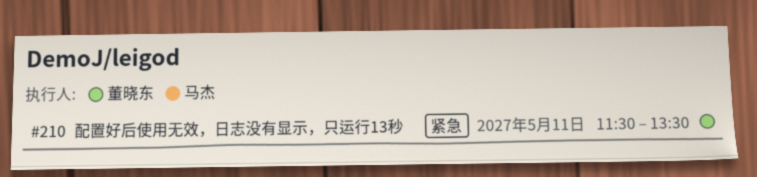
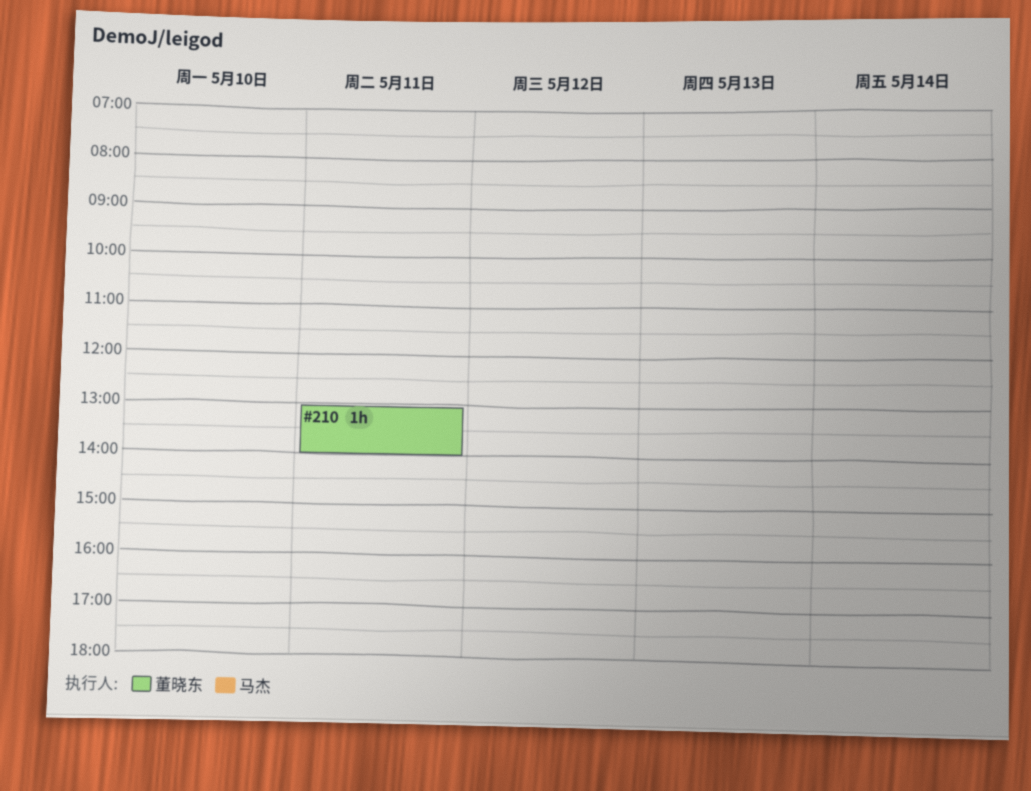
#210, begins: 11:30 -> 13:00
#210, ends: 13:30 -> 14:00

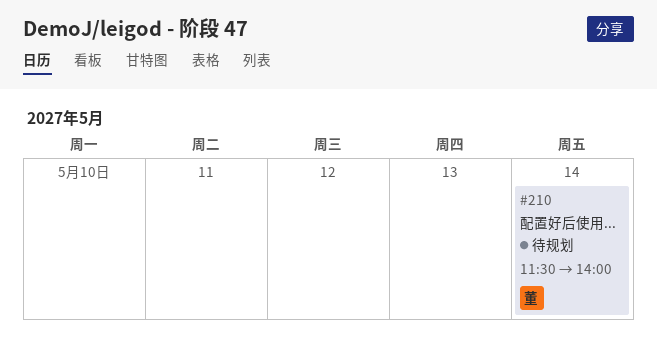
#210, day: May 11 -> May 14
#210, begins: 13:00 -> 11:30

